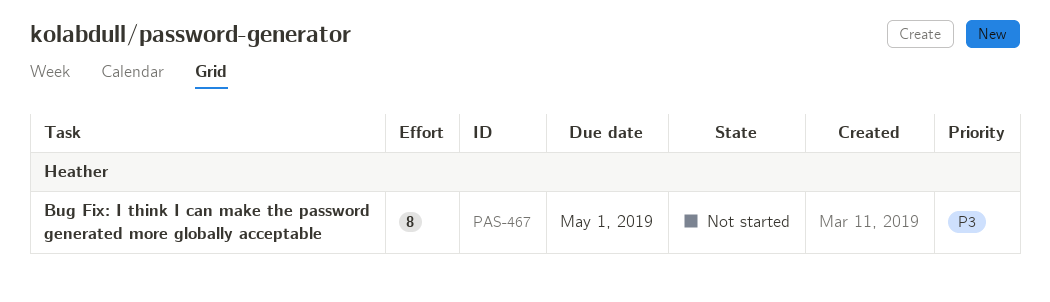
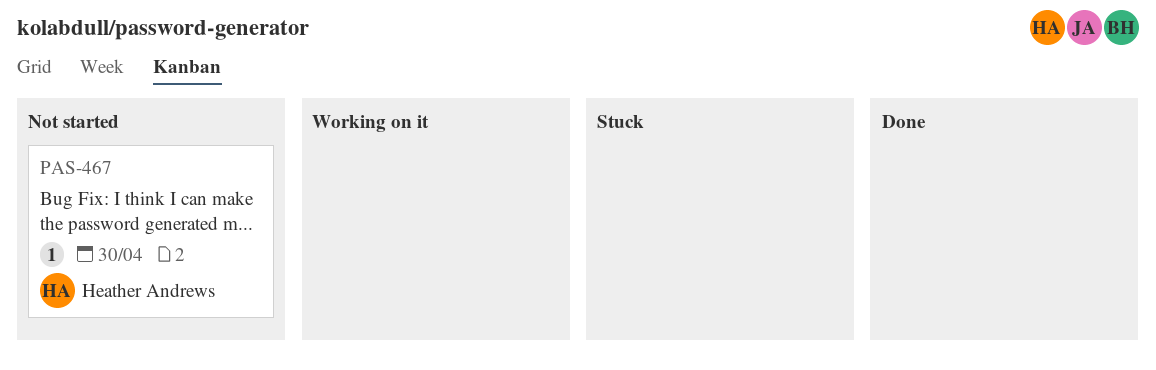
PAS-467, estimate: 8 -> 1
PAS-467, due: May 1 -> Apr 30

